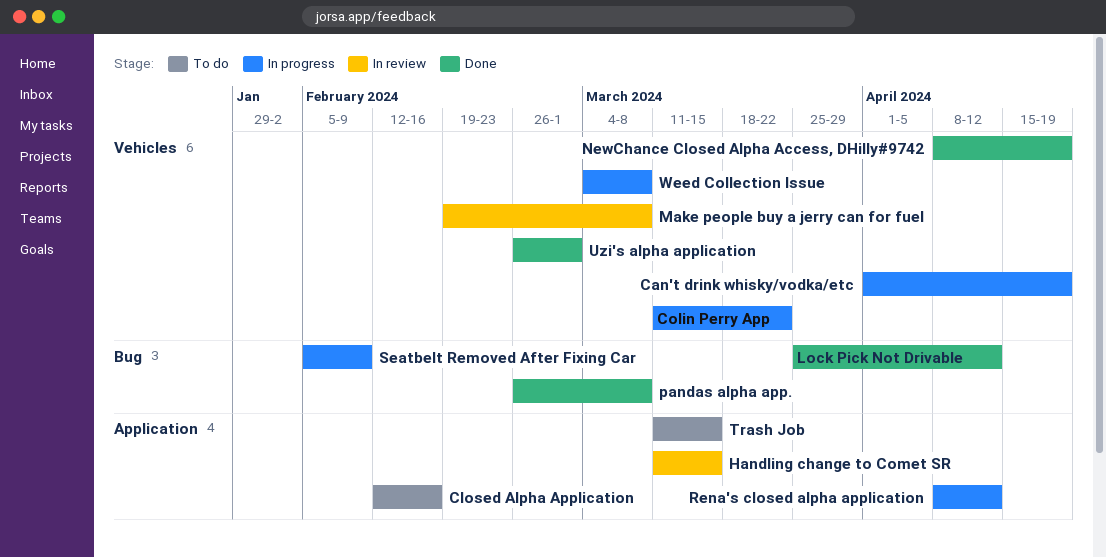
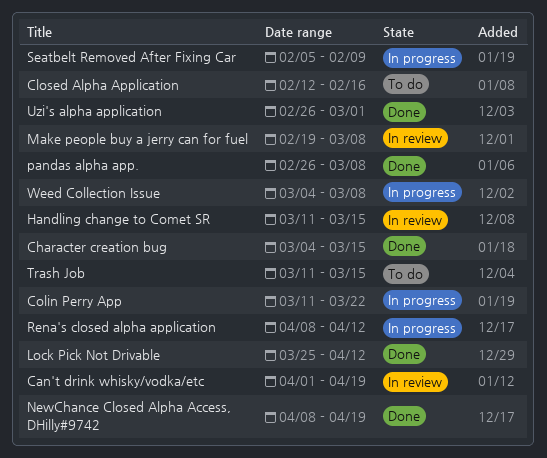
Can't drink whisky/vodka/etc, status: In progress -> In review
Character creation bug: none -> present

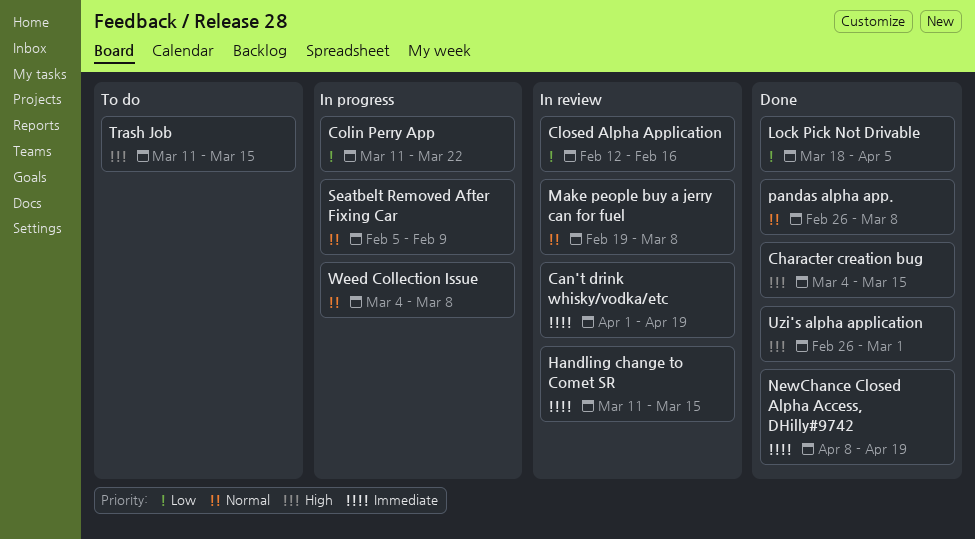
Closed Alpha Application, status: To do -> In review
Lock Pick Not Drivable, start: Mar 25 -> Mar 18
Lock Pick Not Drivable, due: Apr 12 -> Apr 5
Rena's closed alpha application: present -> none

